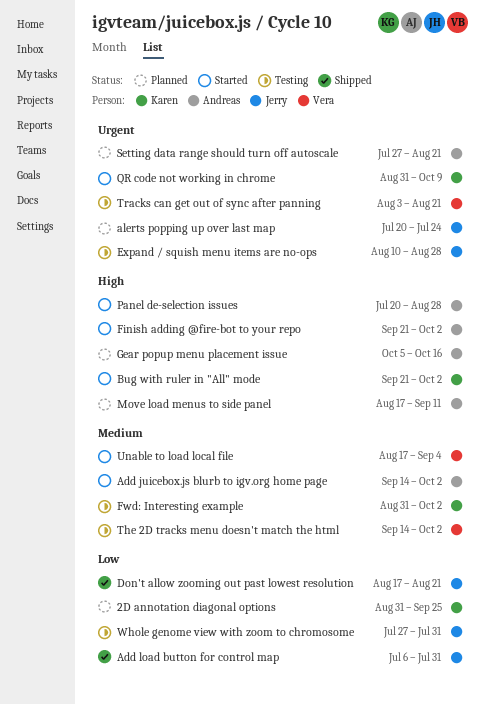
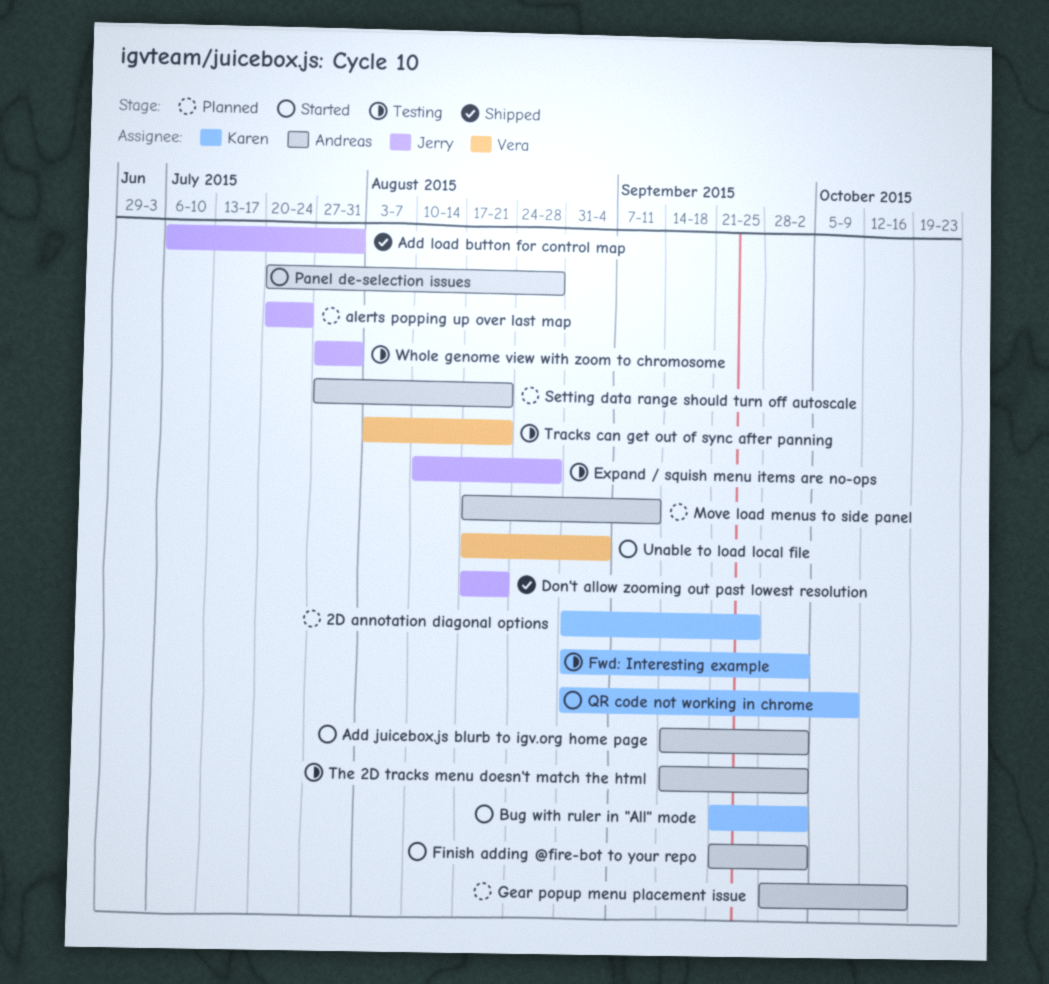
Gear popup menu placement issue, start: Oct 5 -> Sep 28
The 2D tracks menu doesn't match the html, owner: Vera -> Andreas

